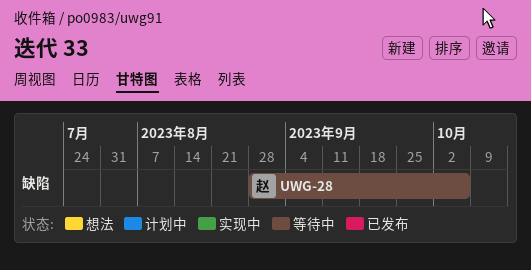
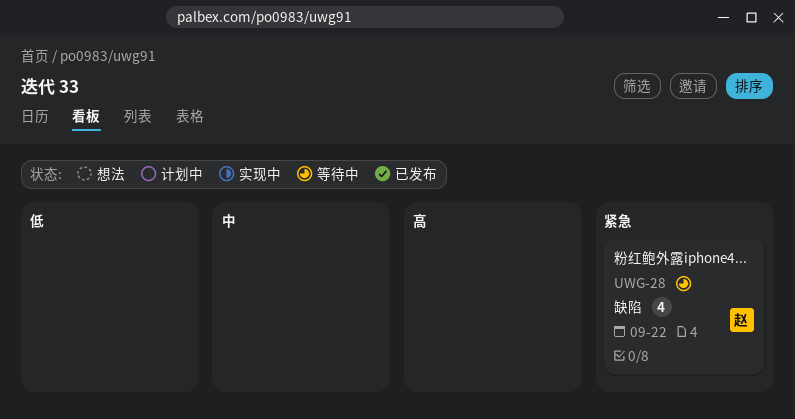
UWG-28, due: Oct 6 -> Sep 22

